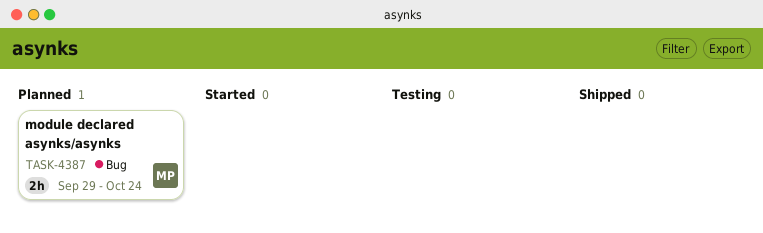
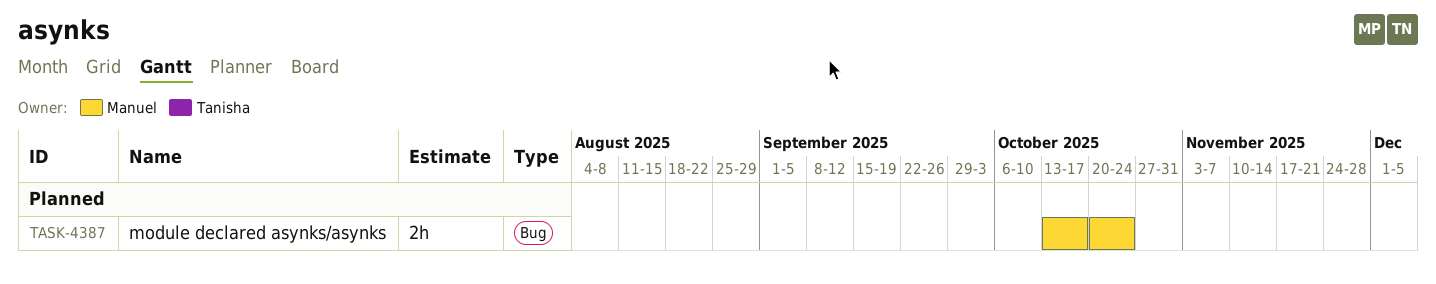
TASK-4387, start: Sep 29 -> Oct 13

